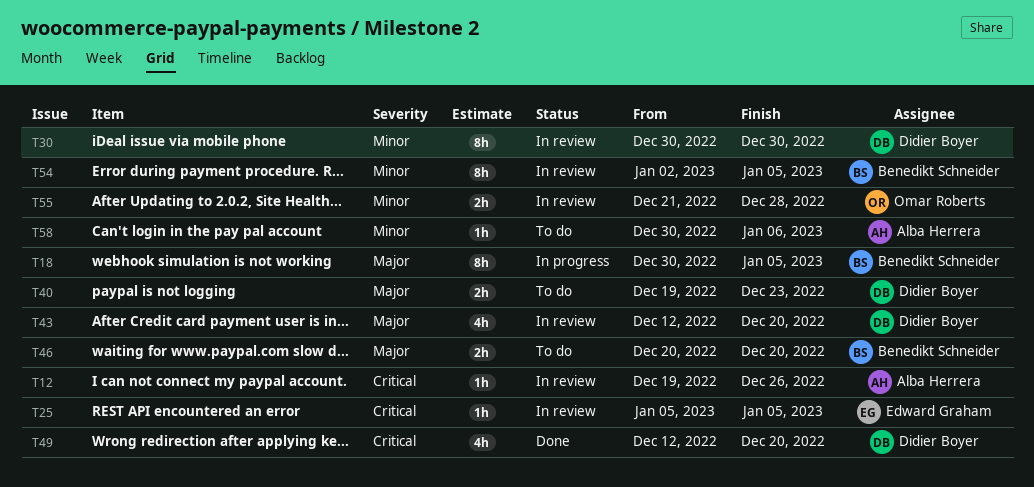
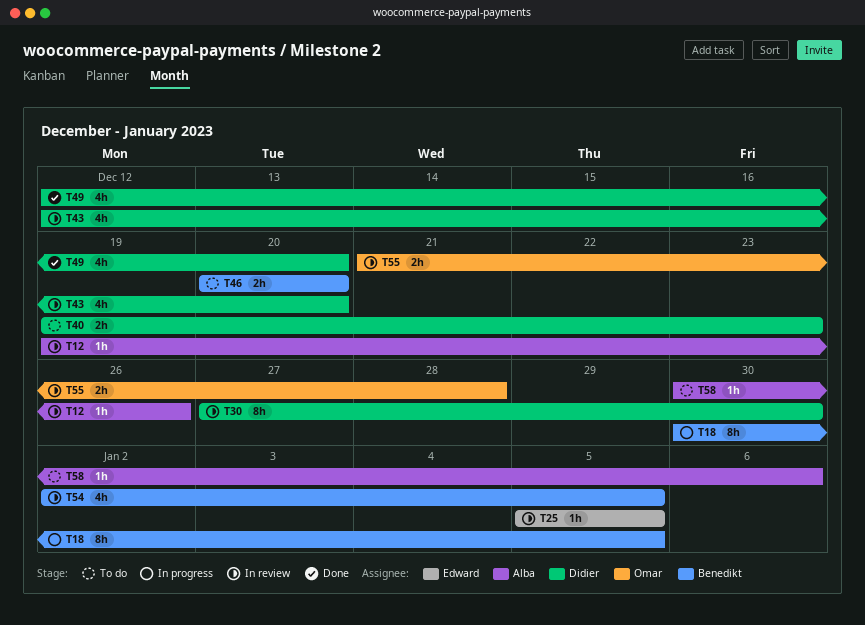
T30, start: Dec 30 -> Dec 27
T54, estimate: 8h -> 4h

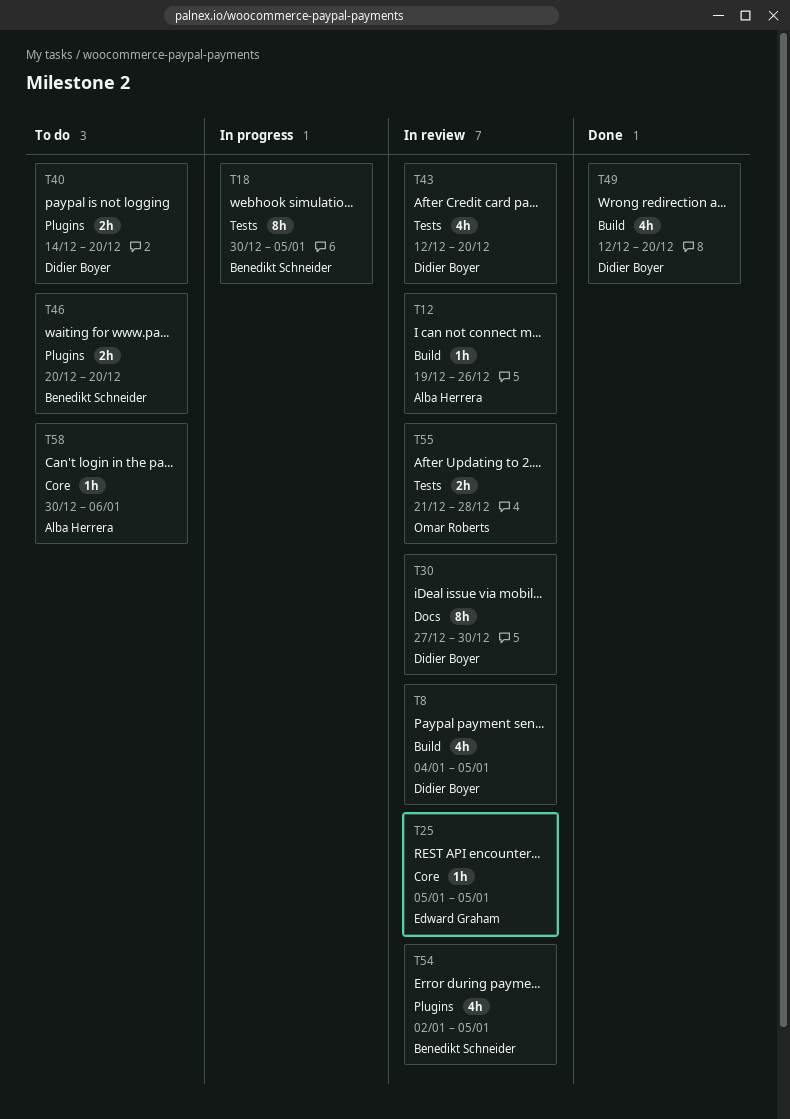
T8: none -> present
T40, start: Dec 19 -> Dec 14
T40, due: Dec 23 -> Dec 20

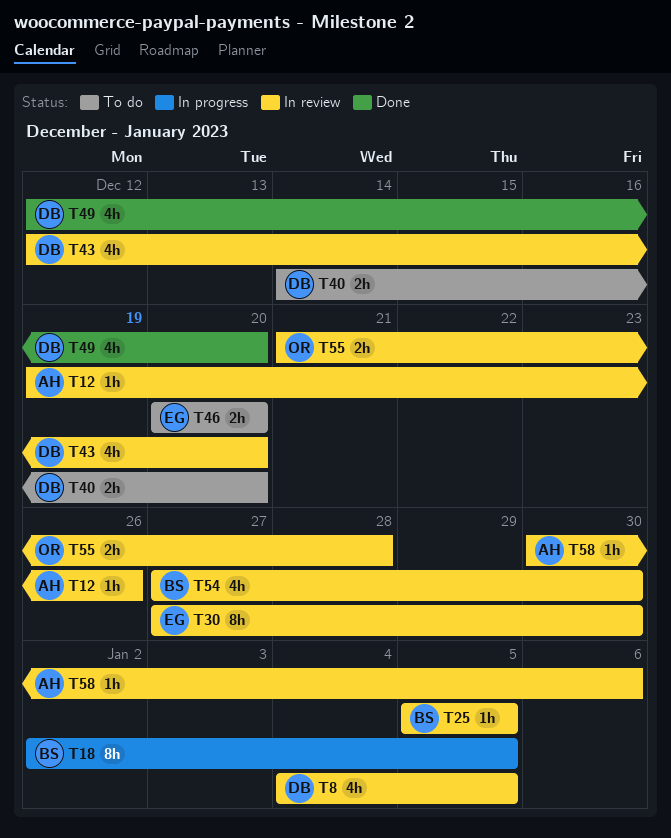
T18, start: Dec 30 -> Jan 2
T25, owner: Edward Graham -> Benedikt Schneider
T30, owner: Didier Boyer -> Edward Graham
T46, owner: Benedikt Schneider -> Edward Graham
T54, start: Jan 2 -> Dec 27
T54, due: Jan 5 -> Dec 30
T58, status: To do -> In review

